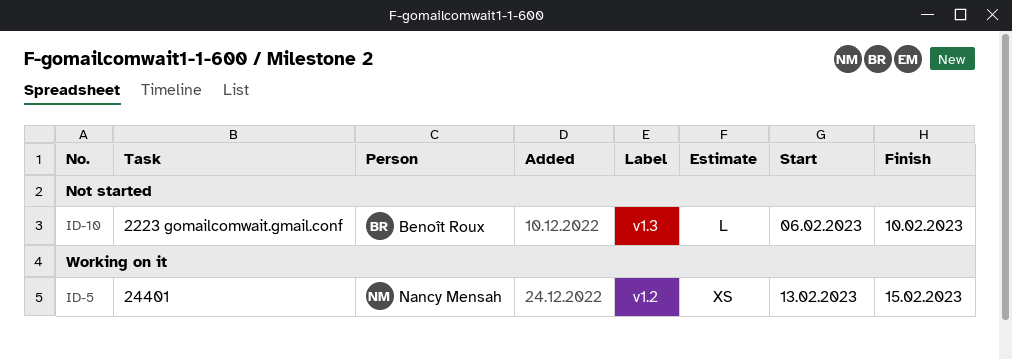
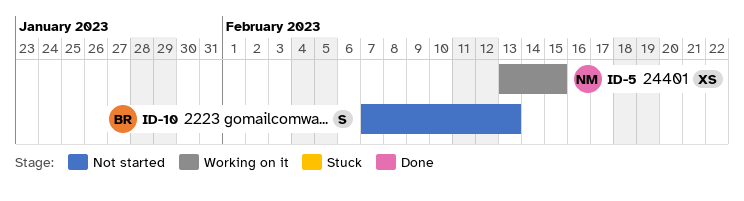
ID-10, estimate: L -> S
ID-10, start: Feb 6 -> Feb 7
ID-10, due: Feb 10 -> Feb 13

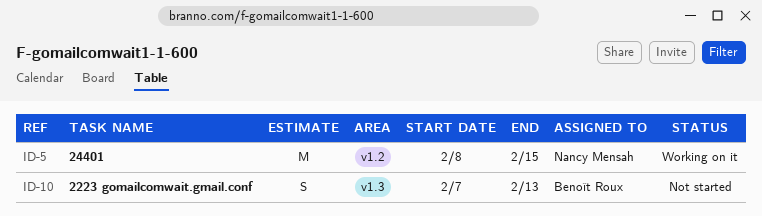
ID-5, estimate: XS -> M
ID-5, start: Feb 13 -> Feb 8

